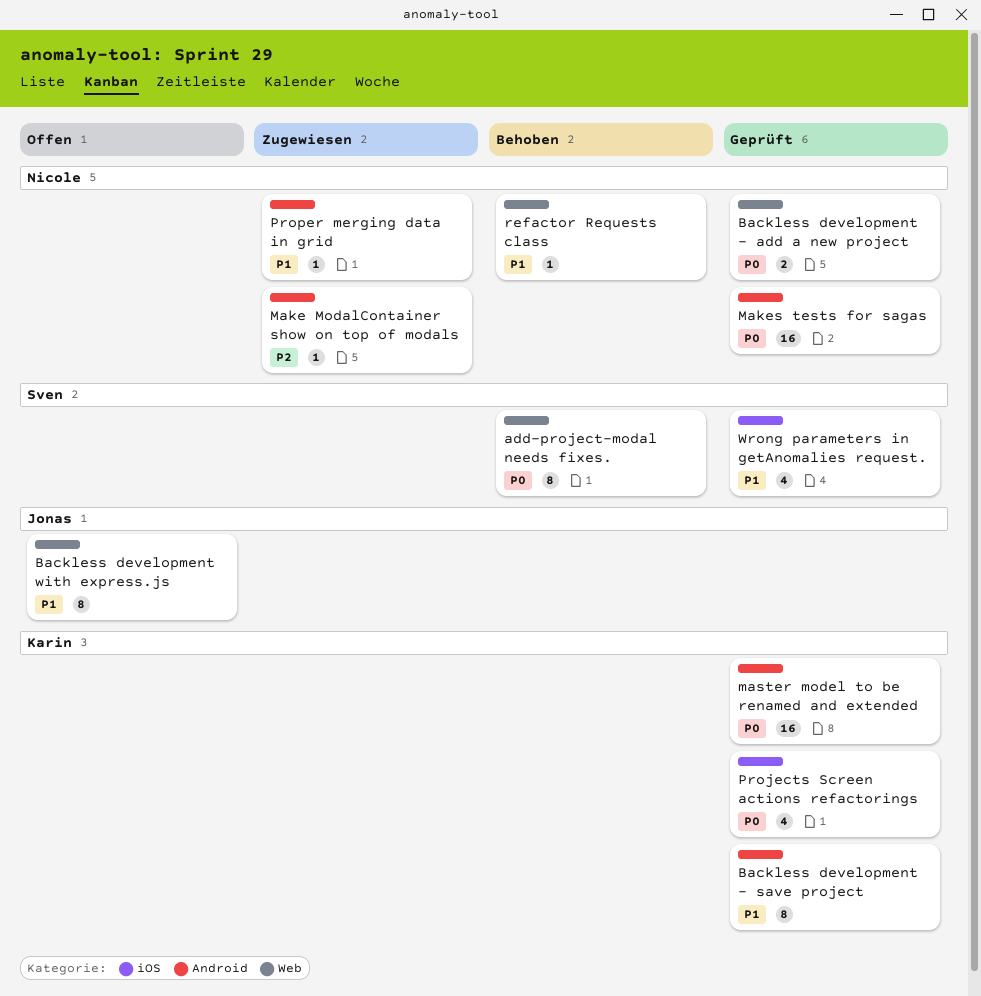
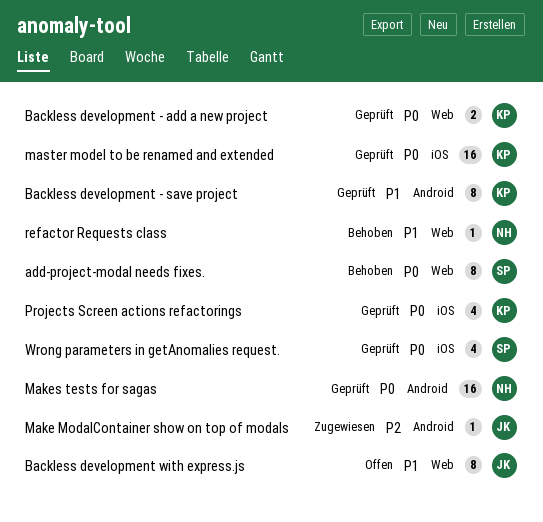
Backless development - add a new project, owner: Nicole -> Karin
Make ModalContainer show on top of modals, owner: Nicole -> Jonas
master model to be renamed and extended, label: Android -> iOS
Proper merging data in grid: present -> none
Wrong parameters in getAnomalies request., priority: P1 -> P0

